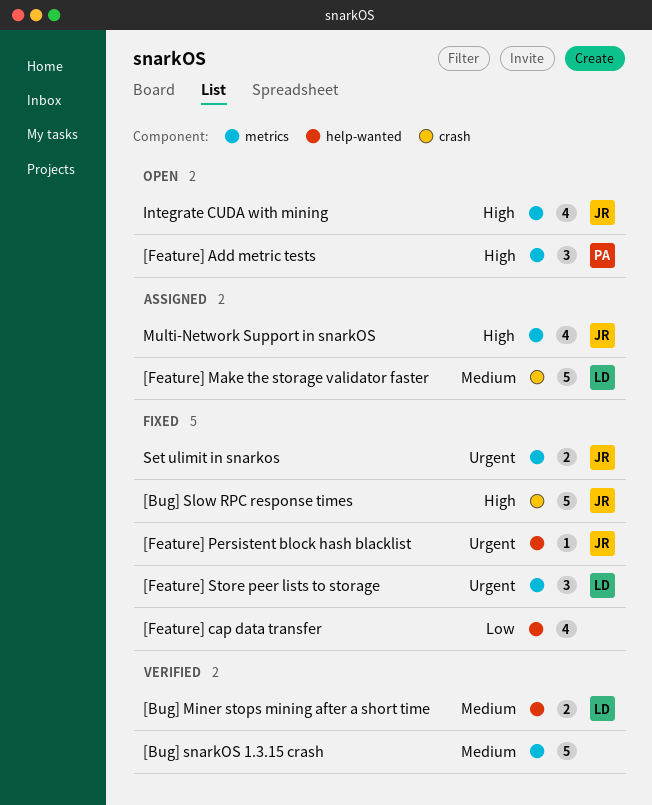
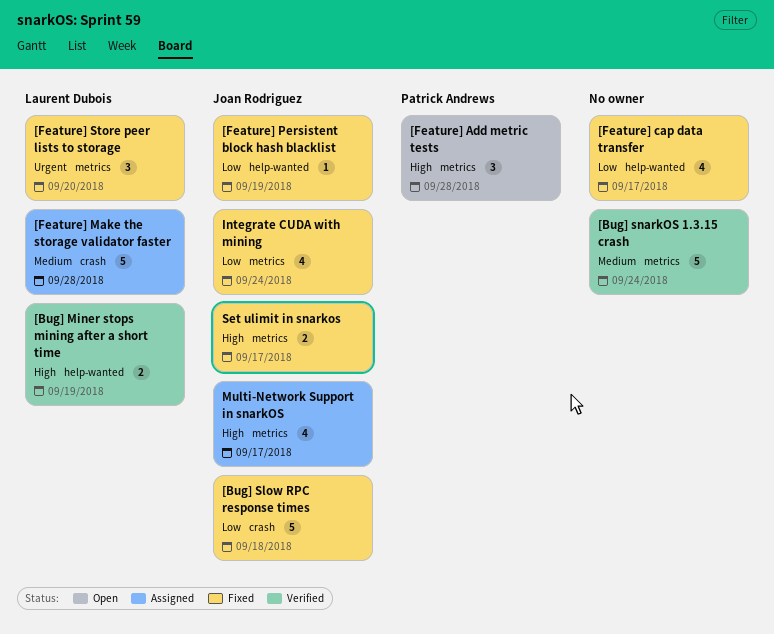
[Bug] Miner stops mining after a short time, priority: Medium -> High
[Bug] Slow RPC response times, priority: High -> Low
[Feature] Persistent block hash blacklist, priority: Urgent -> Low
Integrate CUDA with mining, status: Open -> Fixed
Integrate CUDA with mining, priority: High -> Low
Set ulimit in snarkos, priority: Urgent -> High

